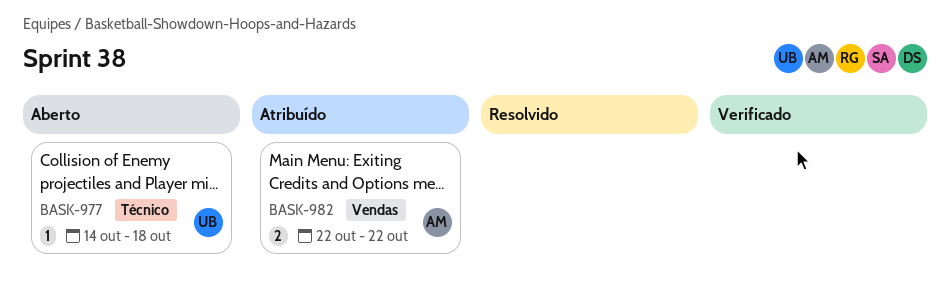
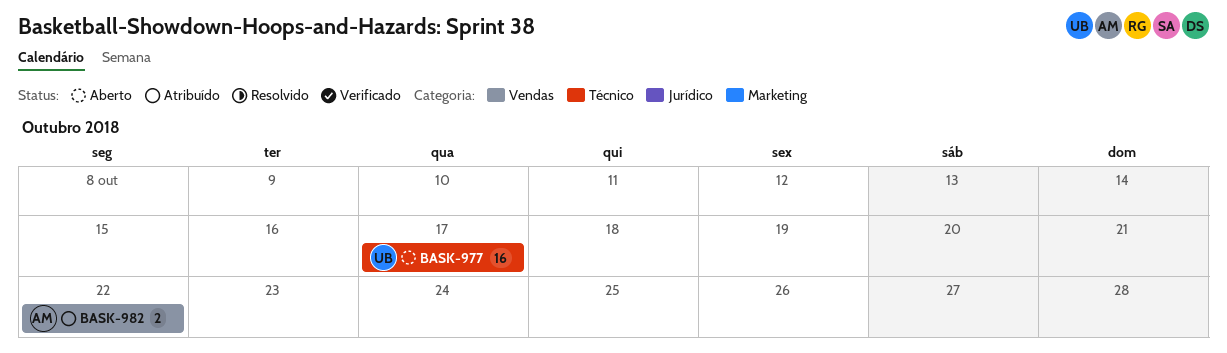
BASK-977, estimate: 1 -> 16
BASK-977, start: Oct 14 -> Oct 17
BASK-977, due: Oct 18 -> Oct 17

